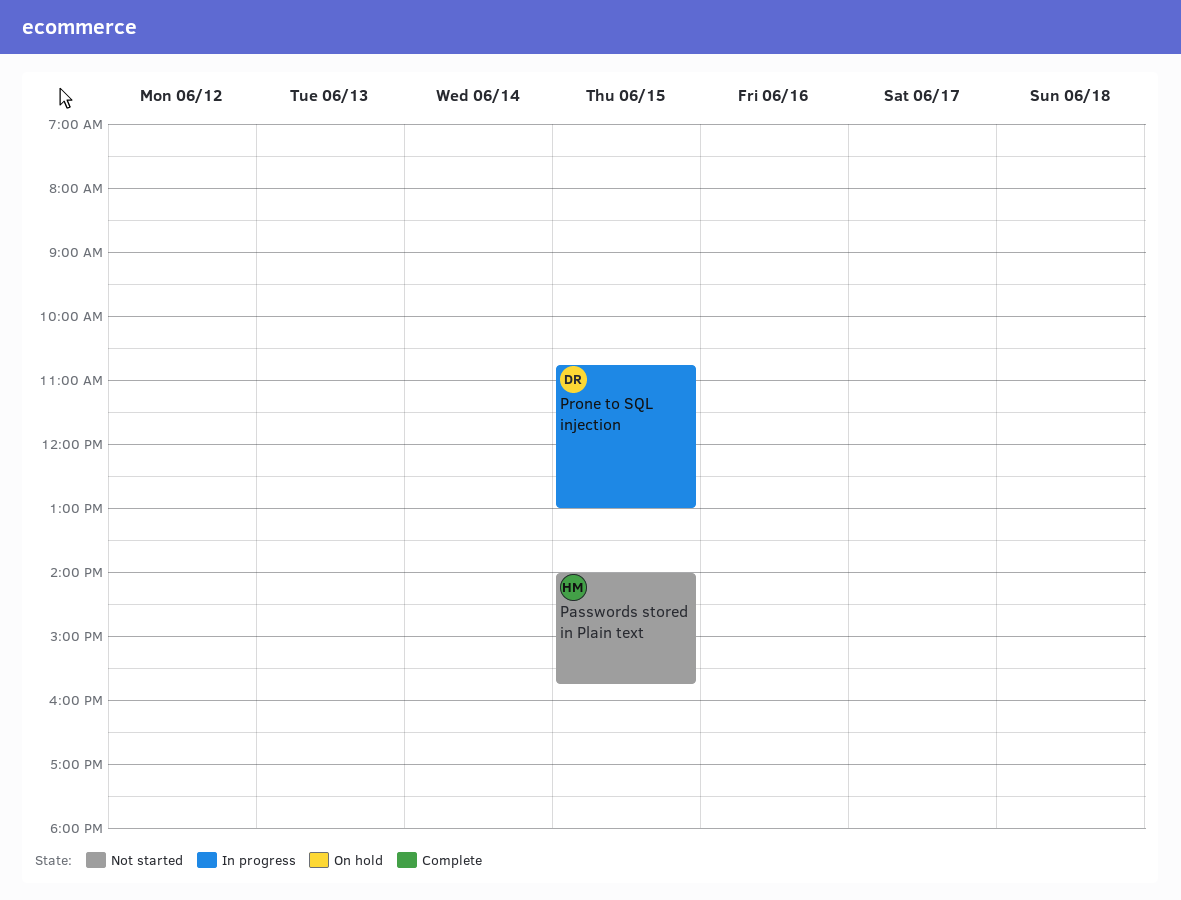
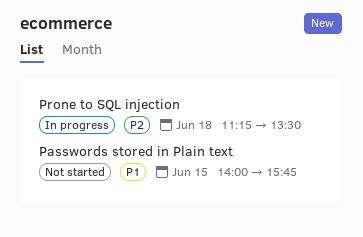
Prone to SQL injection, day: Jun 15 -> Jun 18
Prone to SQL injection, begins: 10:45 -> 11:15
Prone to SQL injection, ends: 13:00 -> 13:30

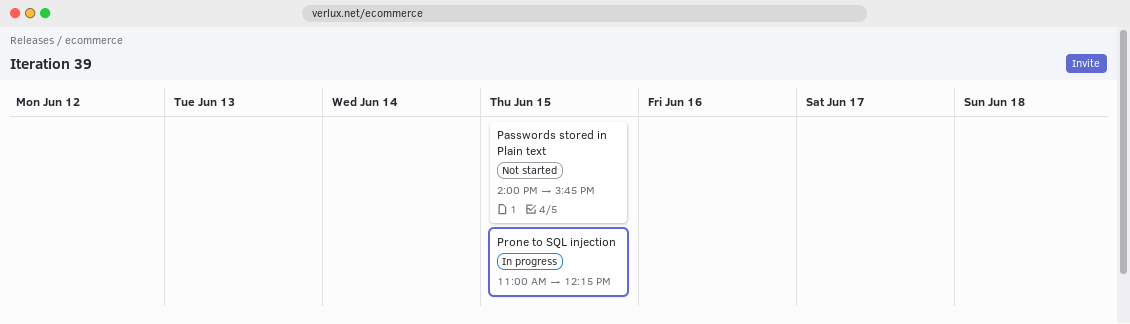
Prone to SQL injection, day: Jun 18 -> Jun 15
Prone to SQL injection, begins: 11:15 -> 11:00
Prone to SQL injection, ends: 13:30 -> 12:15

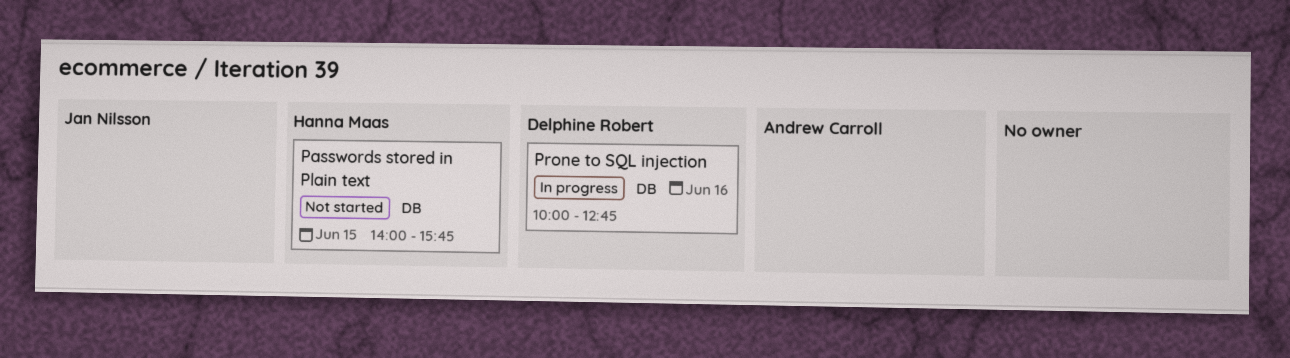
Prone to SQL injection, day: Jun 15 -> Jun 16
Prone to SQL injection, begins: 11:00 -> 10:00
Prone to SQL injection, ends: 12:15 -> 12:45

